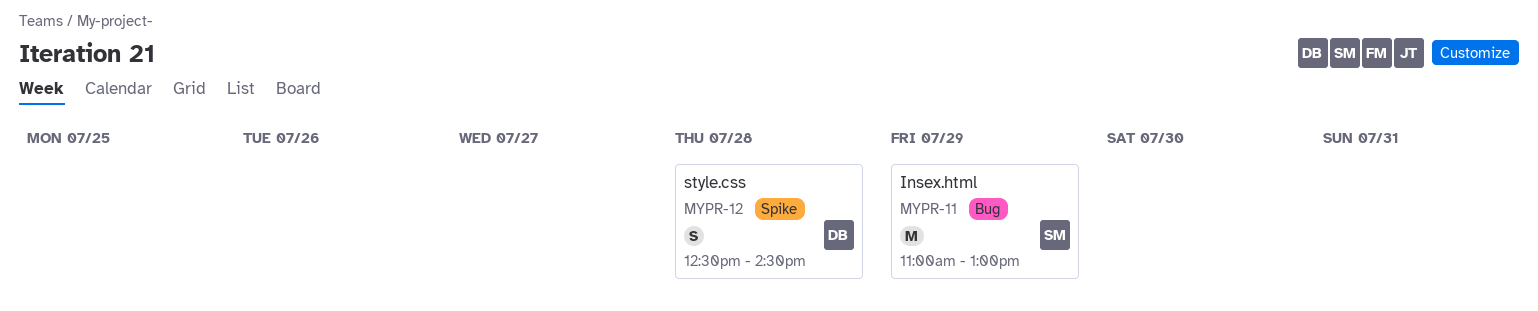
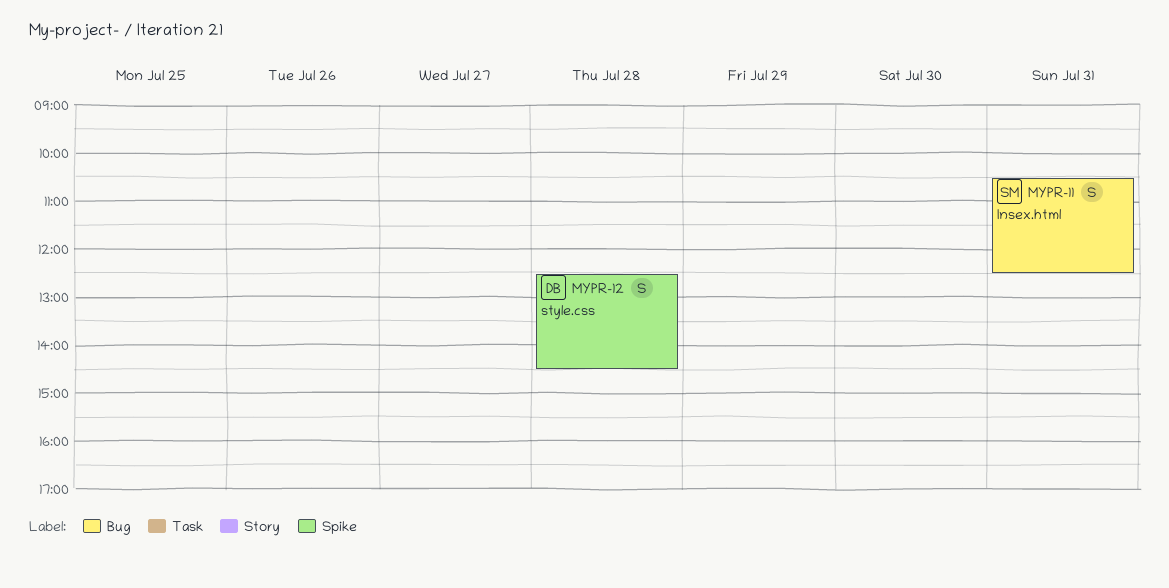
MYPR-11, estimate: M -> S
MYPR-11, day: Jul 29 -> Jul 31
MYPR-11, begins: 11:00 -> 10:30
MYPR-11, ends: 13:00 -> 12:30

